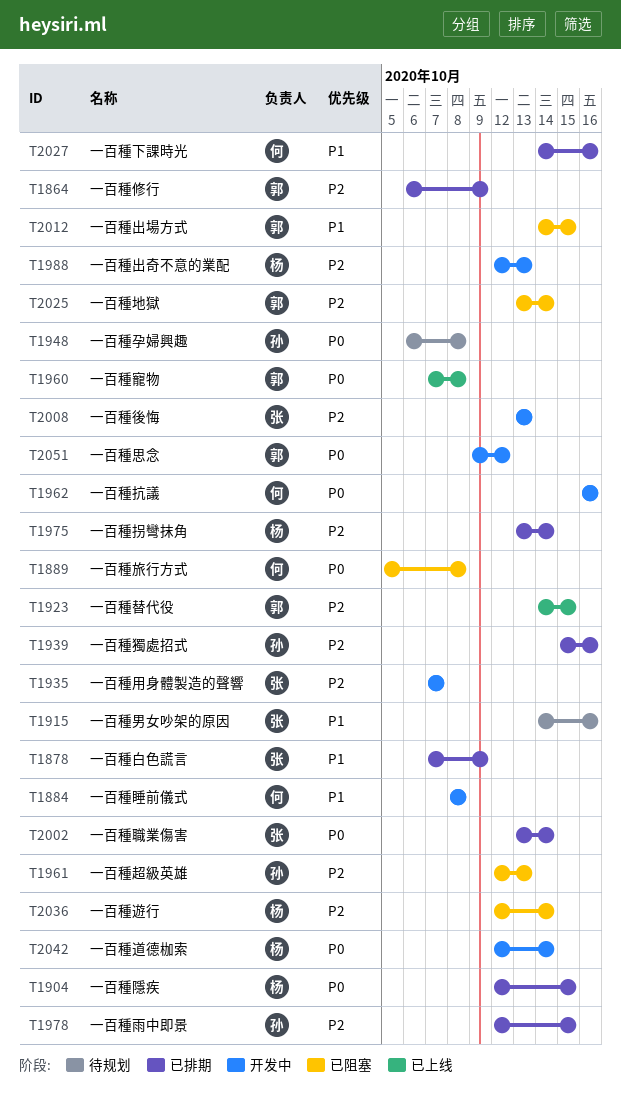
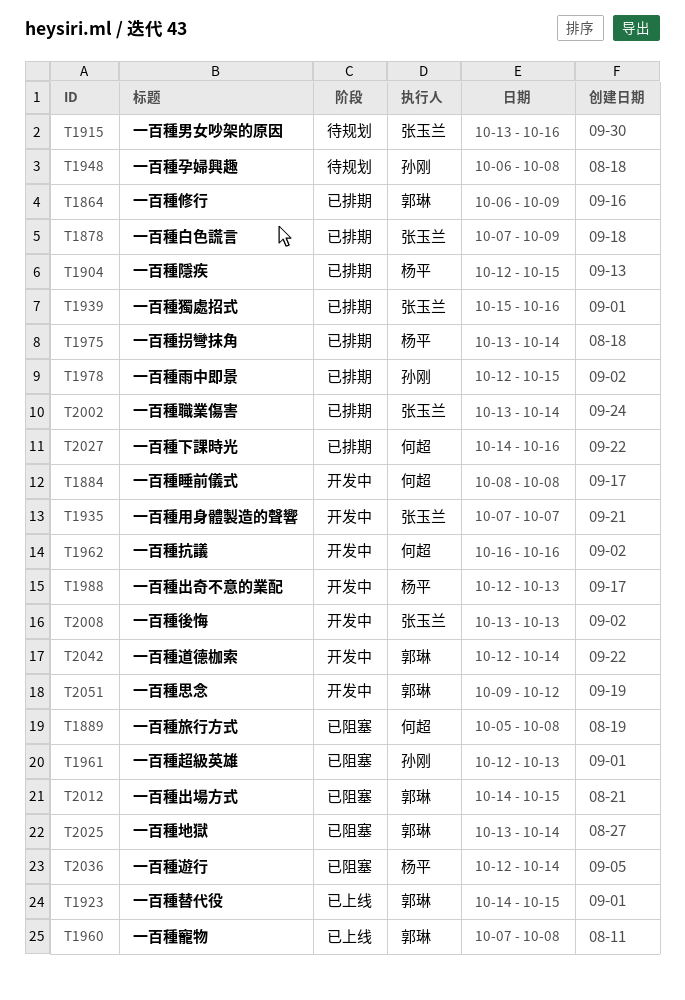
T1915, start: Oct 14 -> Oct 13
T1939, owner: 孙刚 -> 张玉兰
T2042, owner: 杨平 -> 郭琳

